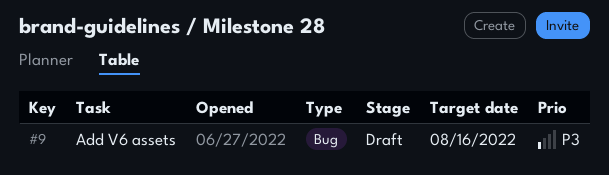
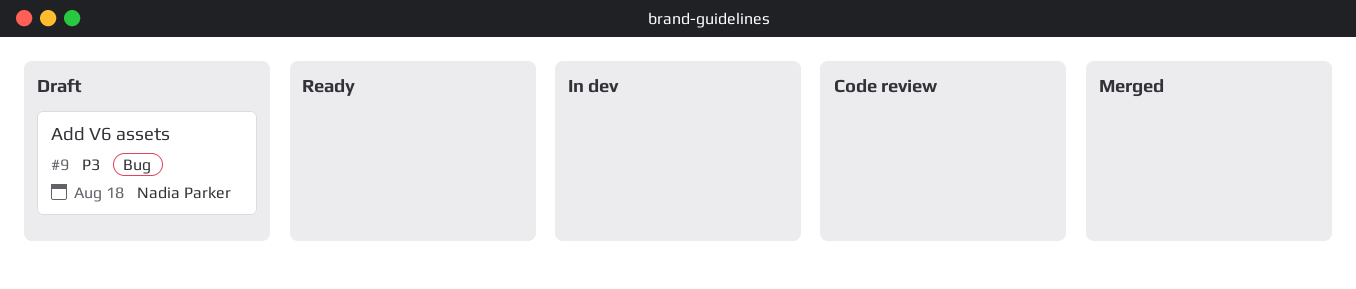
#9, due: Aug 16 -> Aug 18

